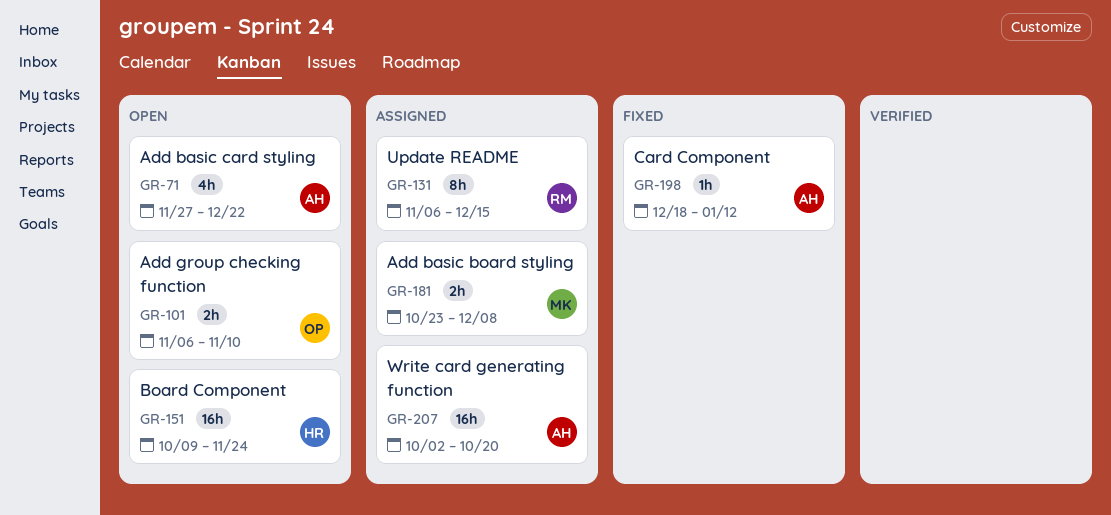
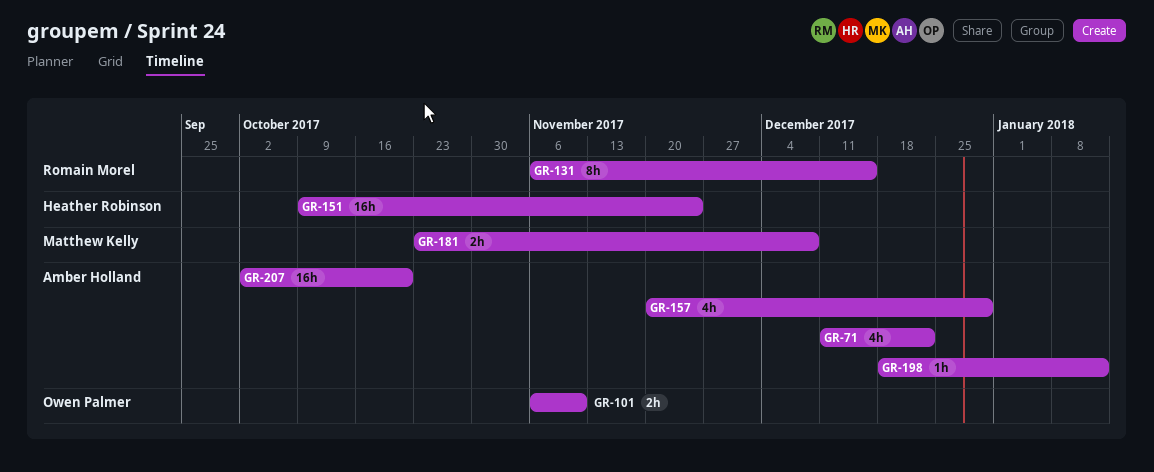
GR-71, start: Nov 27 -> Dec 11
GR-157: none -> present

